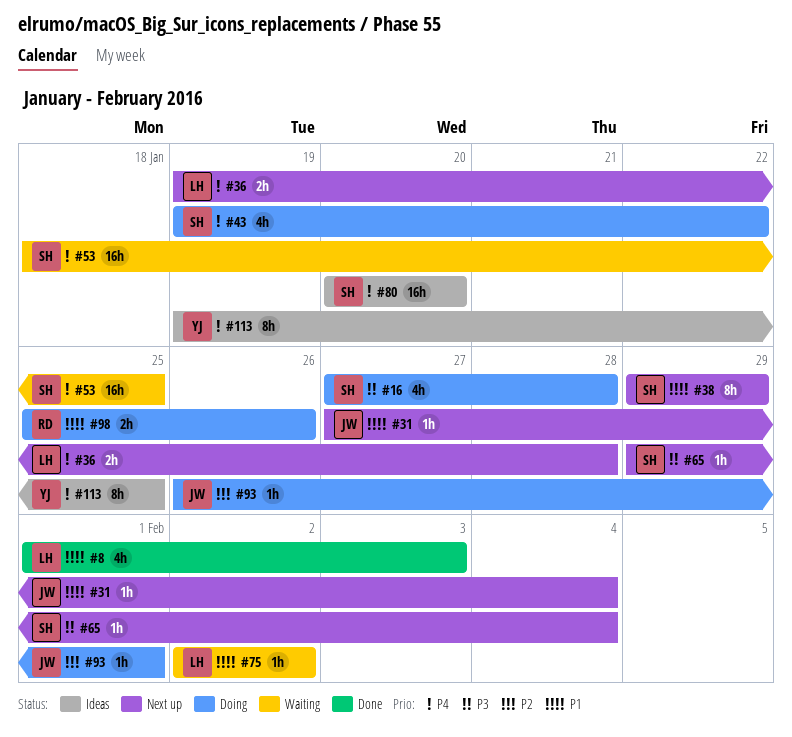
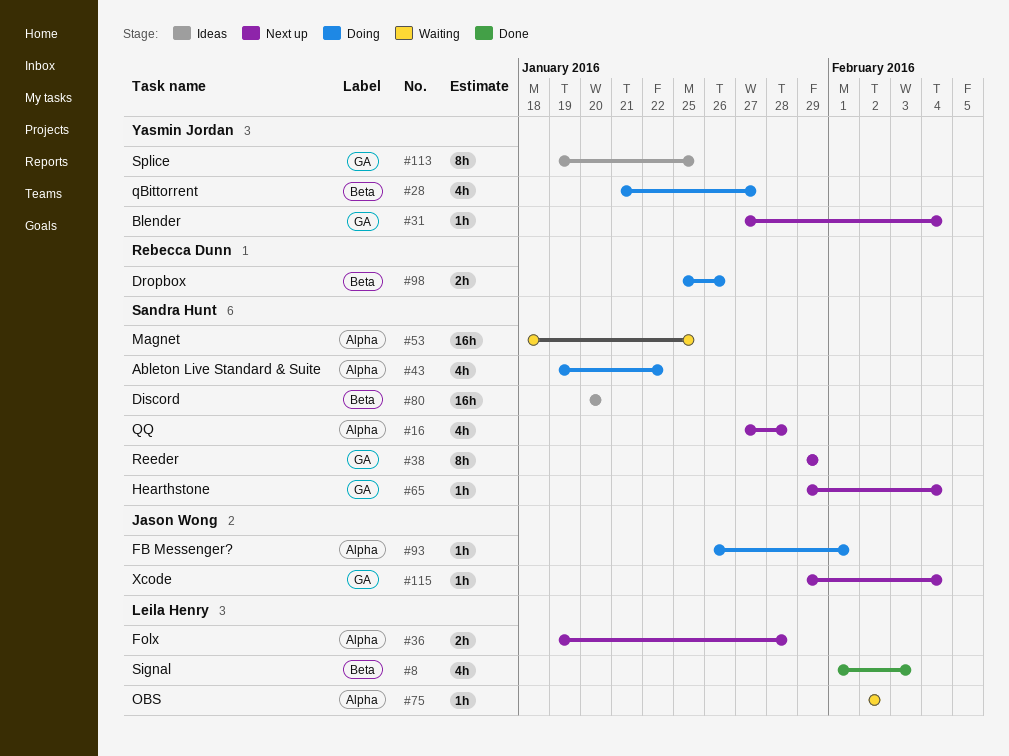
#16, status: Doing -> Next up
#28: none -> present
#31, owner: Jason Wong -> Yasmin Jordan
#115: none -> present

